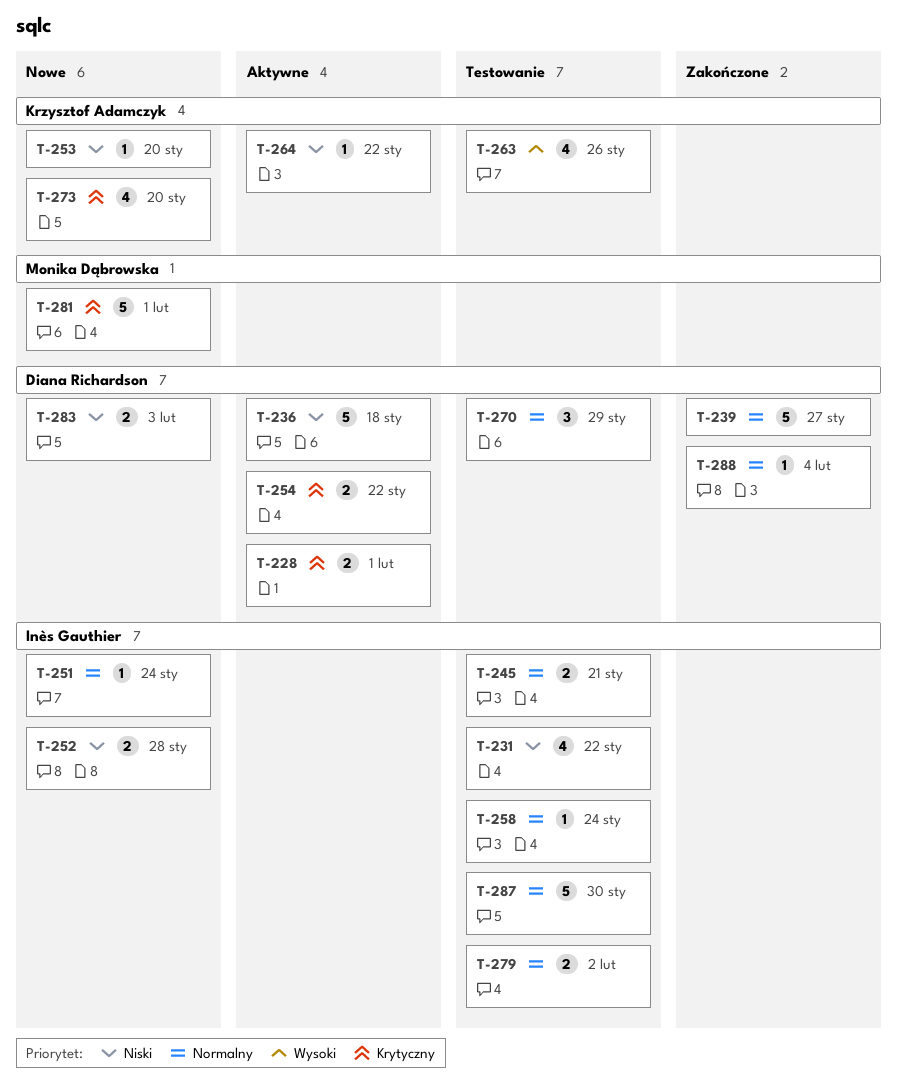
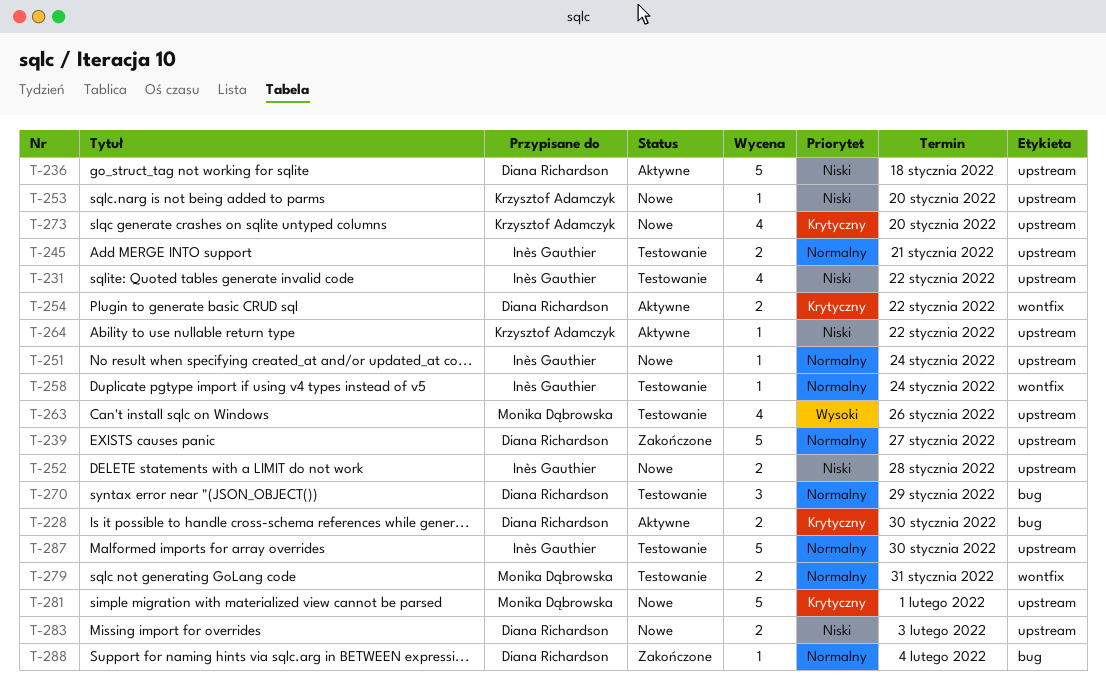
T-228, due: Feb 1 -> Jan 30
T-263, owner: Krzysztof Adamczyk -> Monika Dąbrowska
T-279, owner: Inès Gauthier -> Monika Dąbrowska
T-279, due: Feb 2 -> Jan 31

